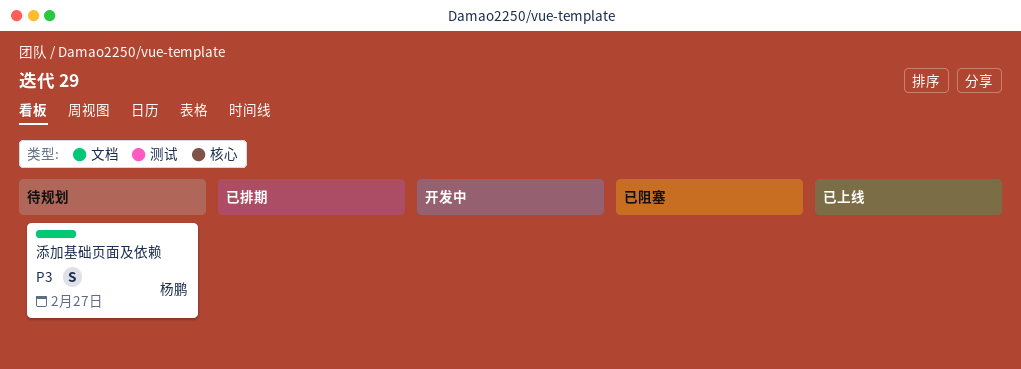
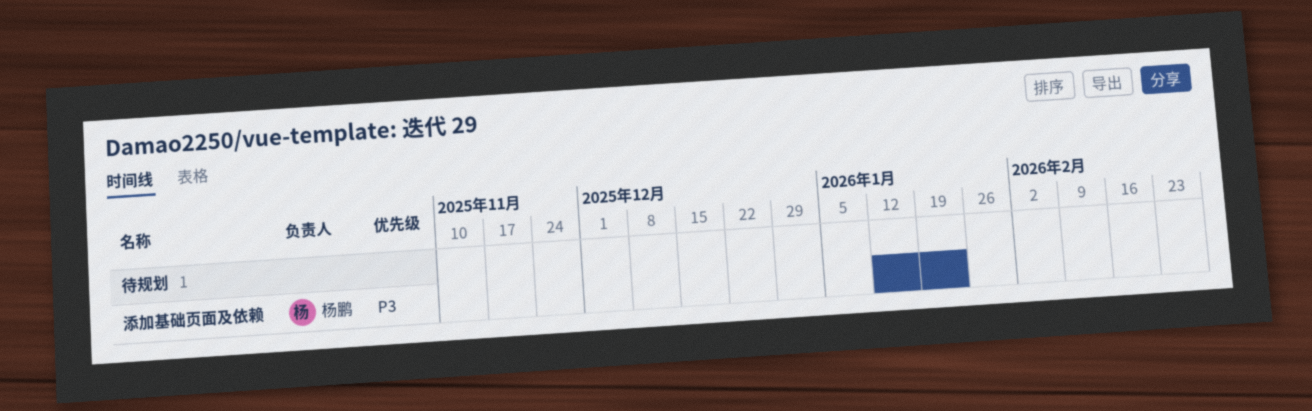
添加基础页面及依赖, due: Feb 27 -> Jan 23

